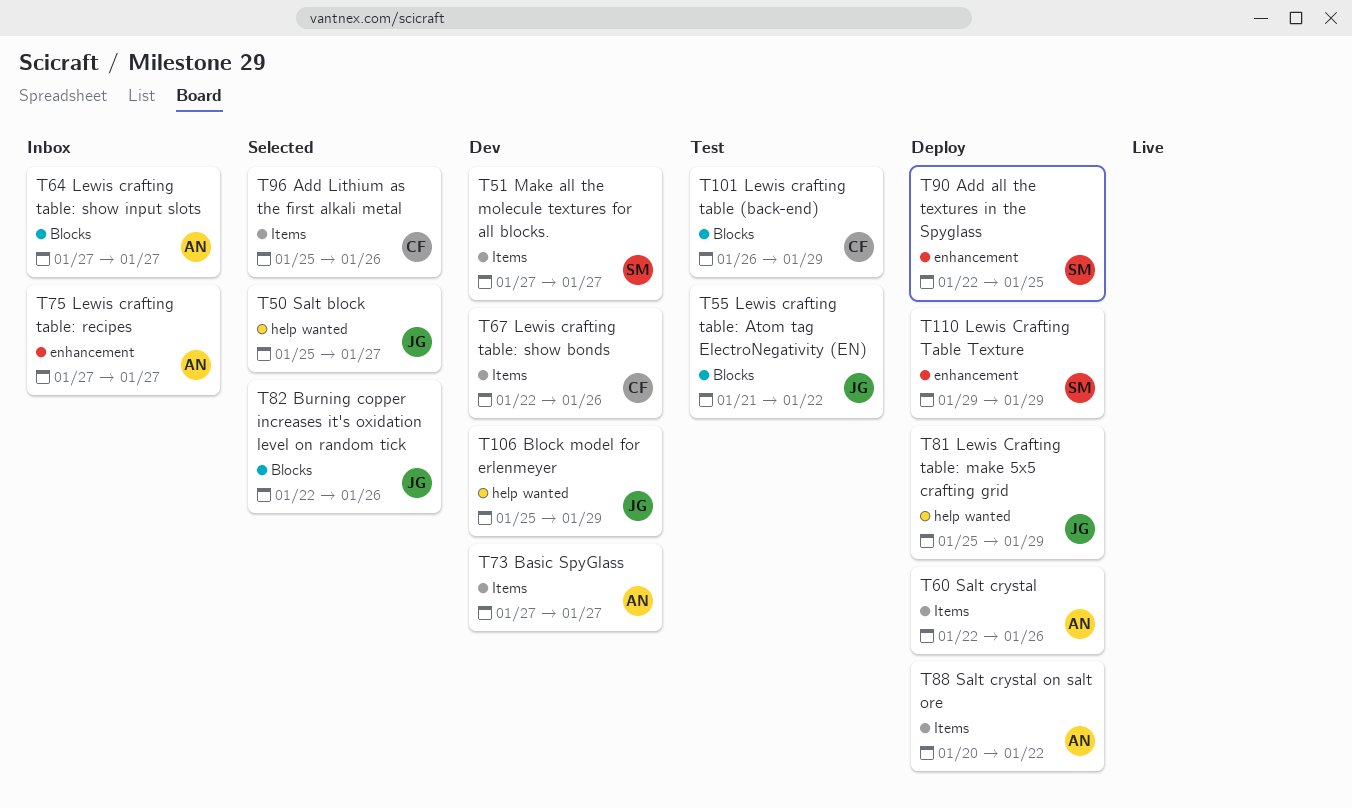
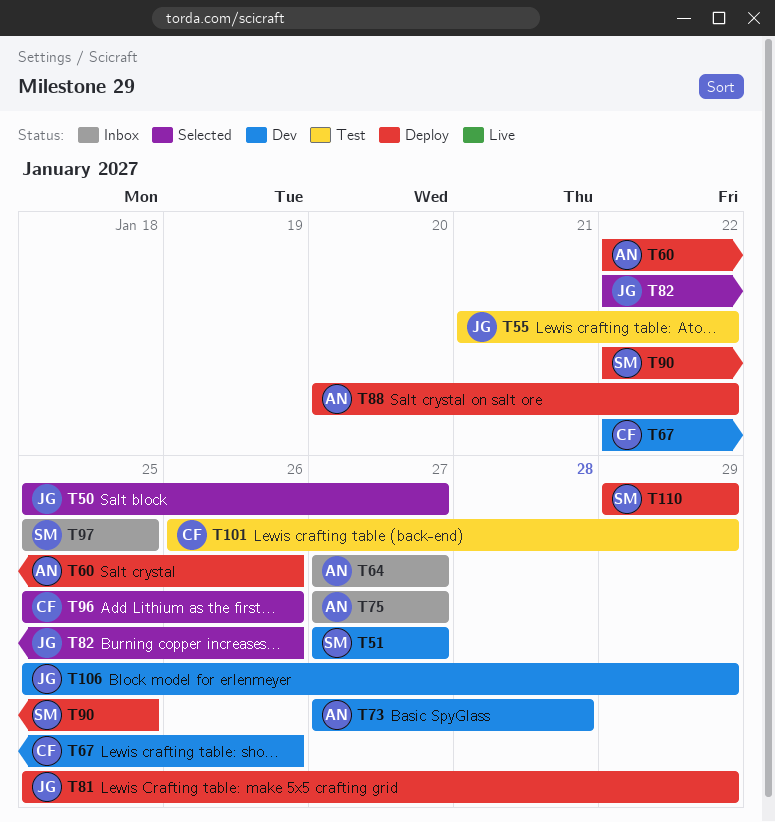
T73, due: Jan 27 -> Jan 28
T97: none -> present

